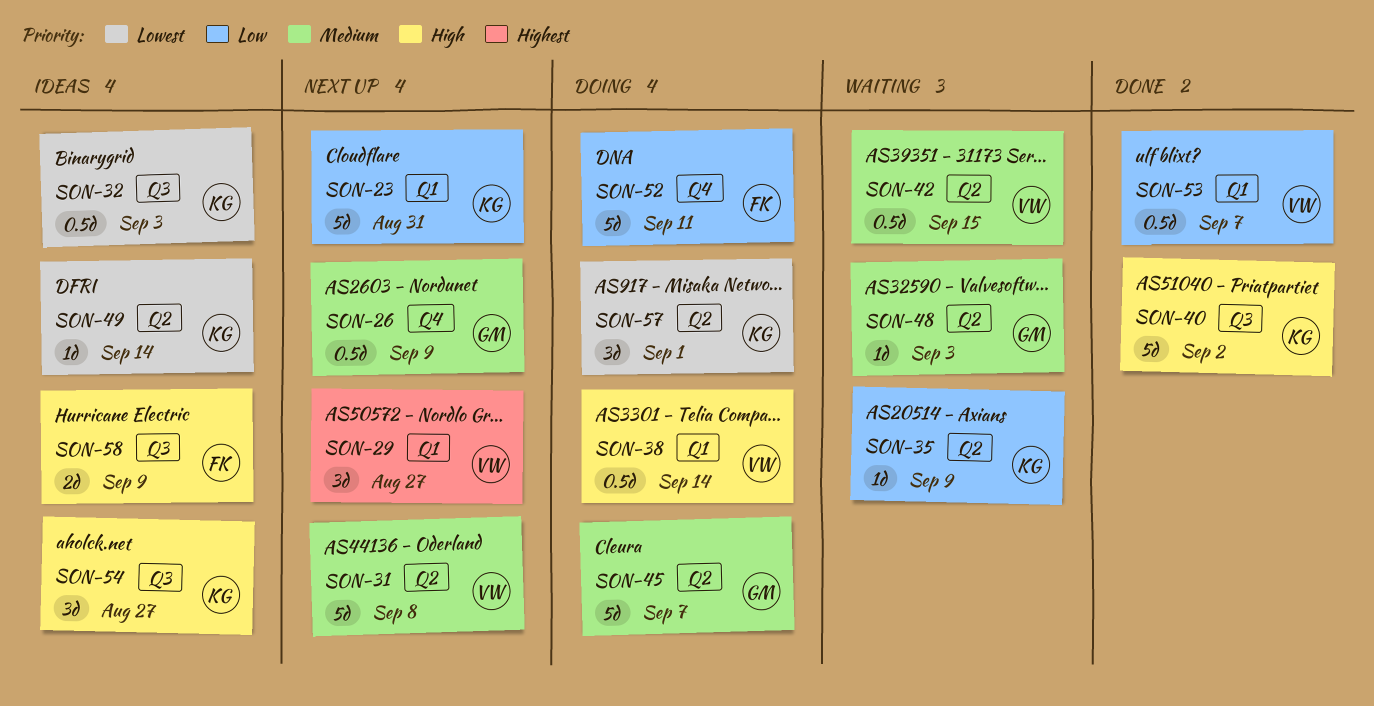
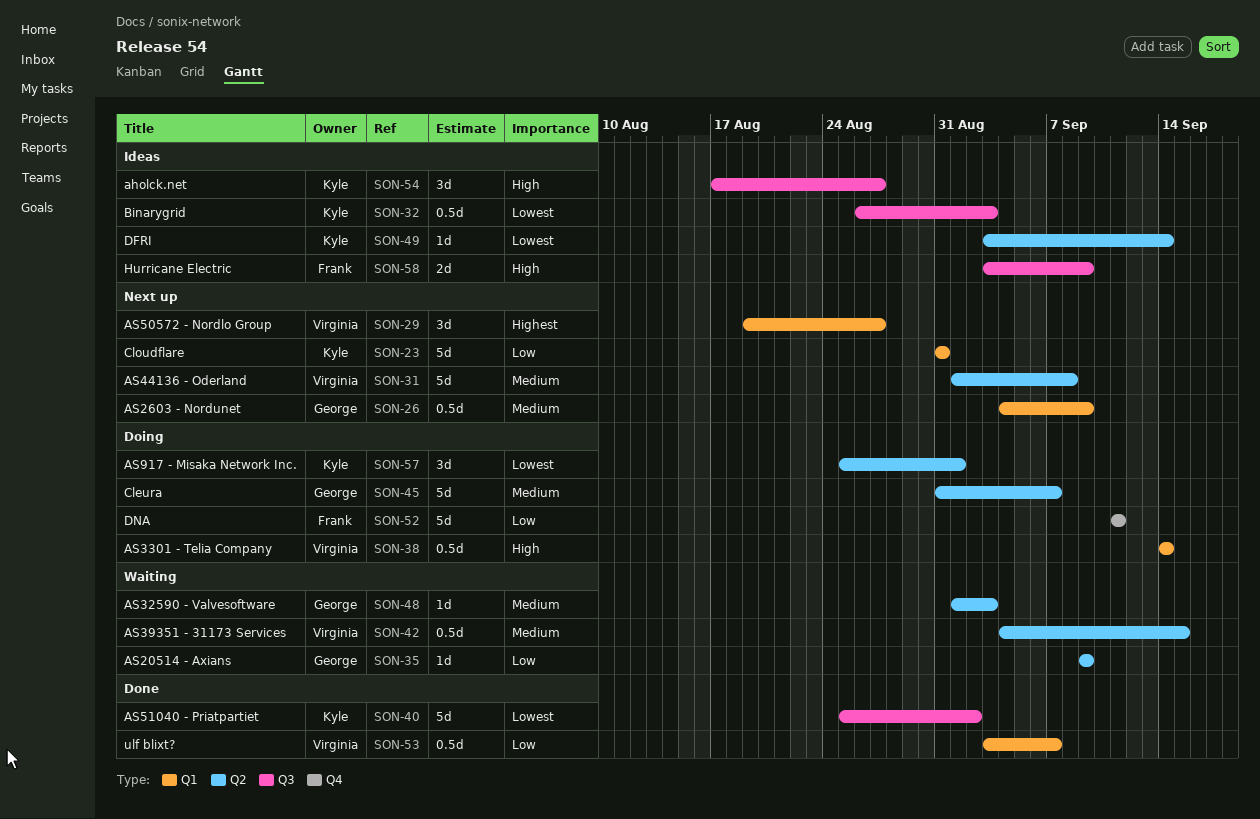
SON-26, label: Q4 -> Q1
SON-35, owner: Kyle -> George
SON-40, priority: High -> Lowest

